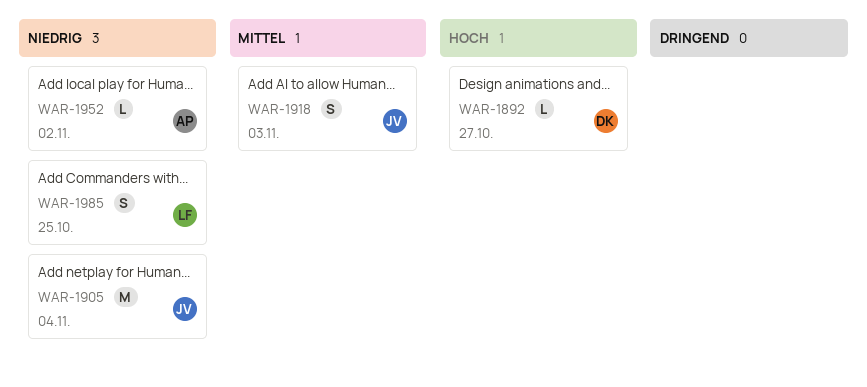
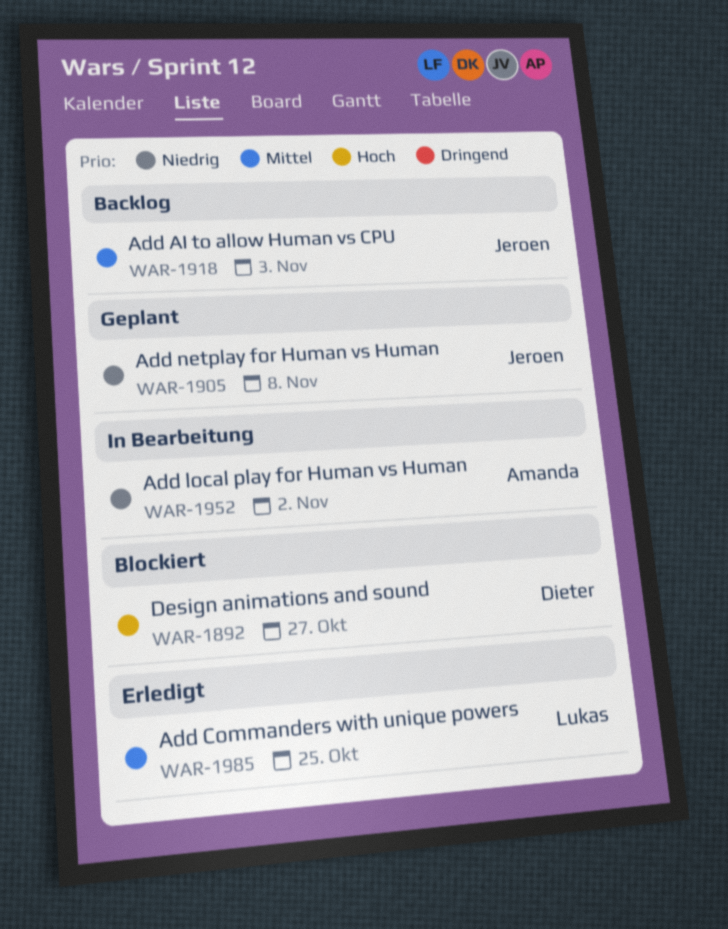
WAR-1905, due: Nov 4 -> Nov 8
WAR-1985, priority: Niedrig -> Mittel

